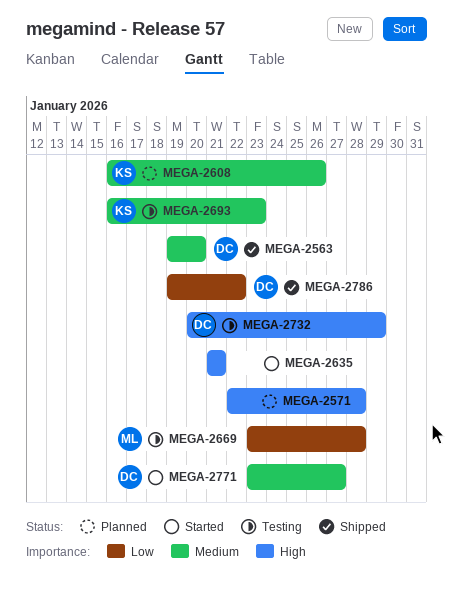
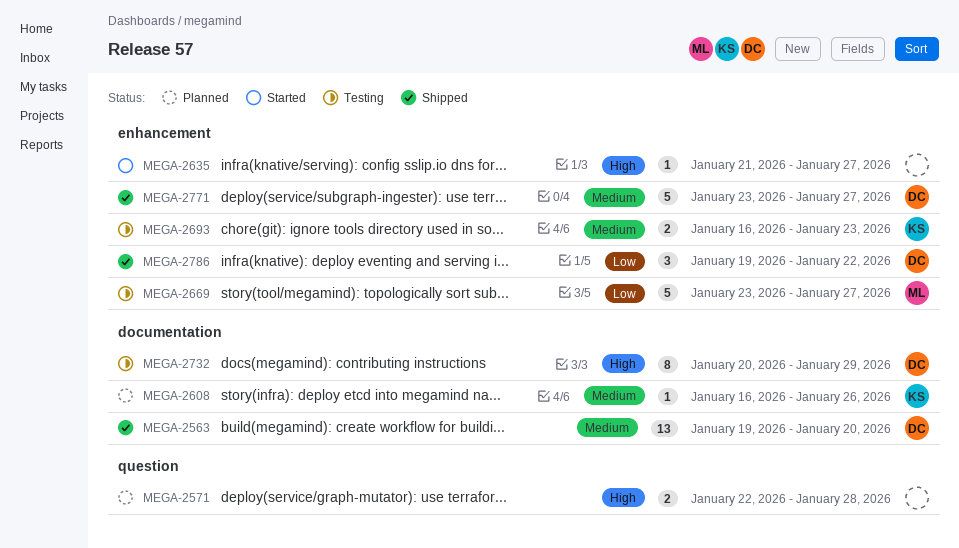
MEGA-2635, due: Jan 21 -> Jan 27
MEGA-2669, due: Jan 28 -> Jan 27
MEGA-2771, status: Started -> Shipped

